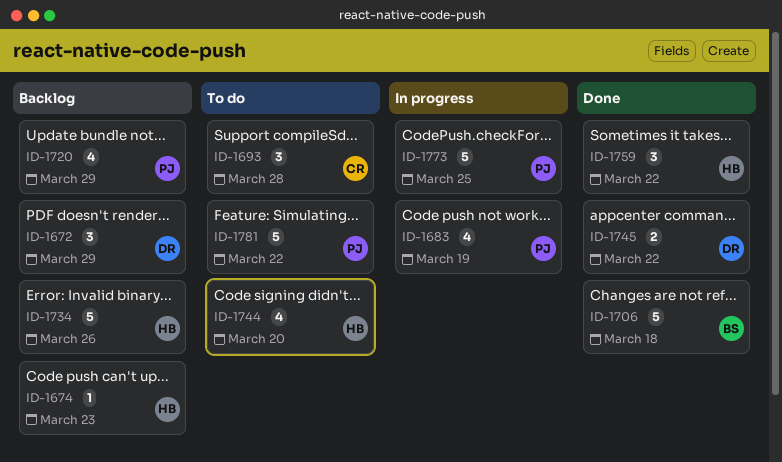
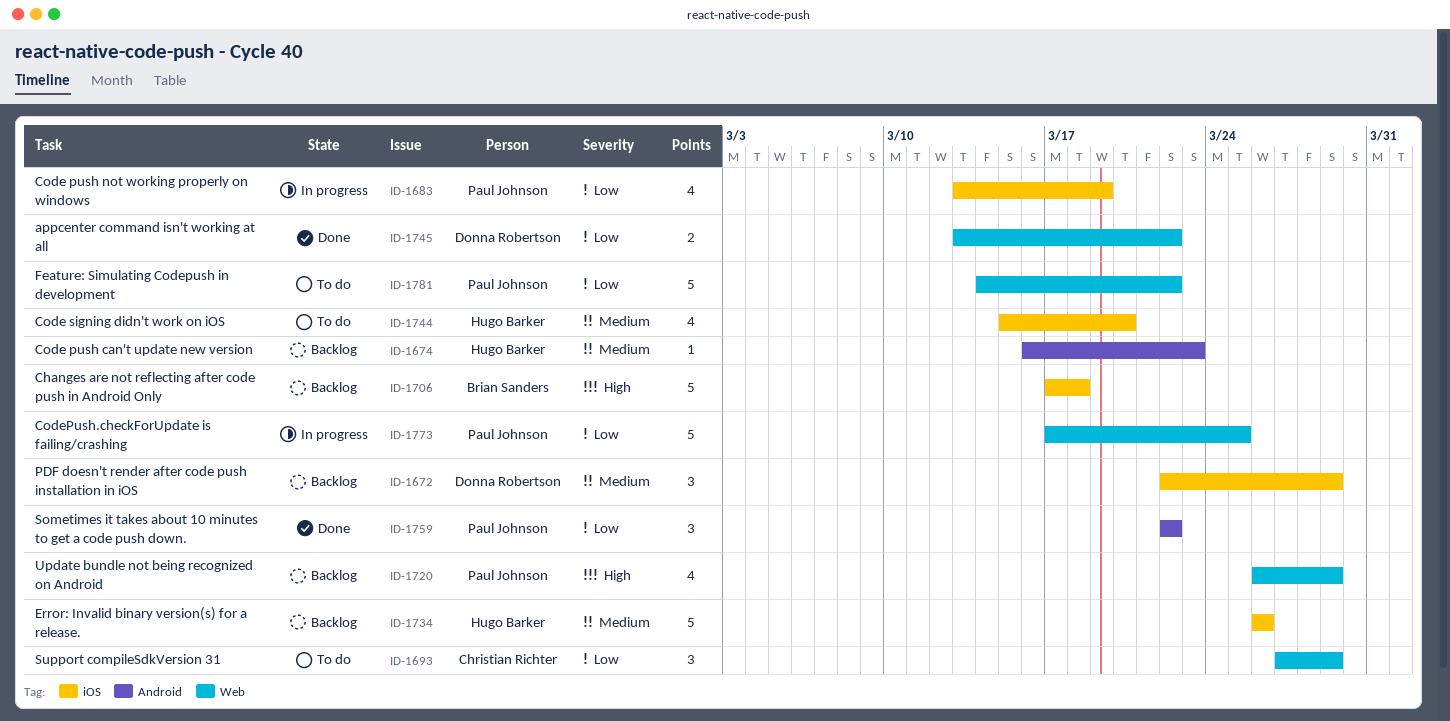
ID-1693, due: Mar 28 -> Mar 29
ID-1706, status: Done -> Backlog
ID-1759, owner: Hugo Barker -> Paul Johnson

